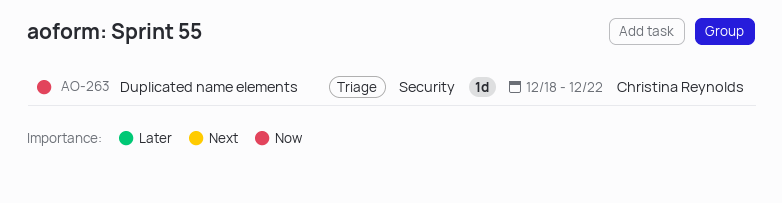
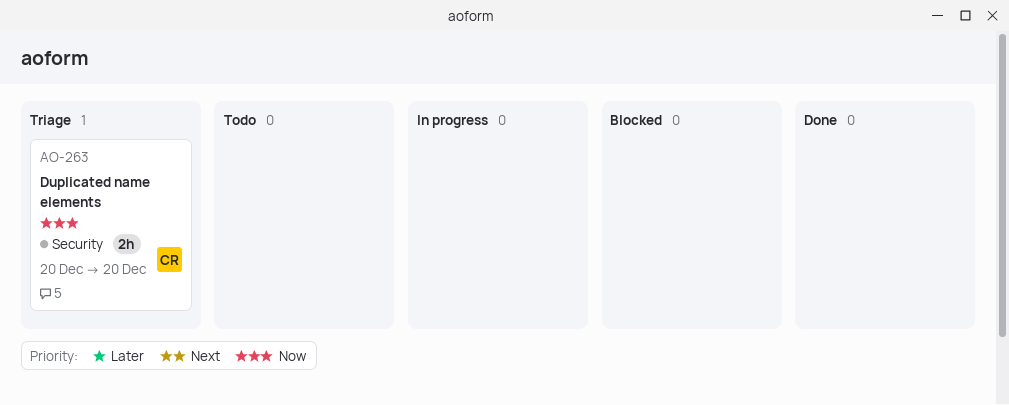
AO-263, estimate: 1d -> 2h
AO-263, start: Dec 18 -> Dec 20
AO-263, due: Dec 22 -> Dec 20

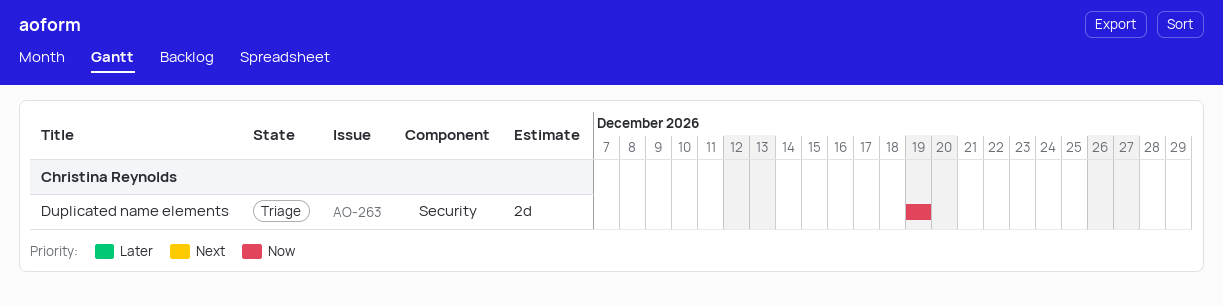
AO-263, estimate: 2h -> 2d
AO-263, start: Dec 20 -> Dec 19
AO-263, due: Dec 20 -> Dec 19

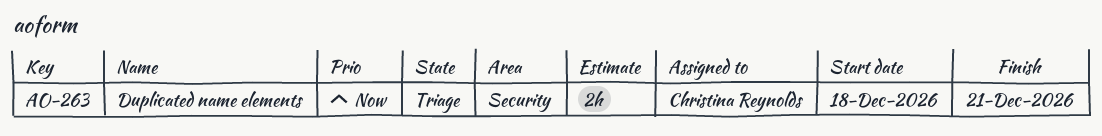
AO-263, estimate: 2d -> 2h
AO-263, start: Dec 19 -> Dec 18
AO-263, due: Dec 19 -> Dec 21

